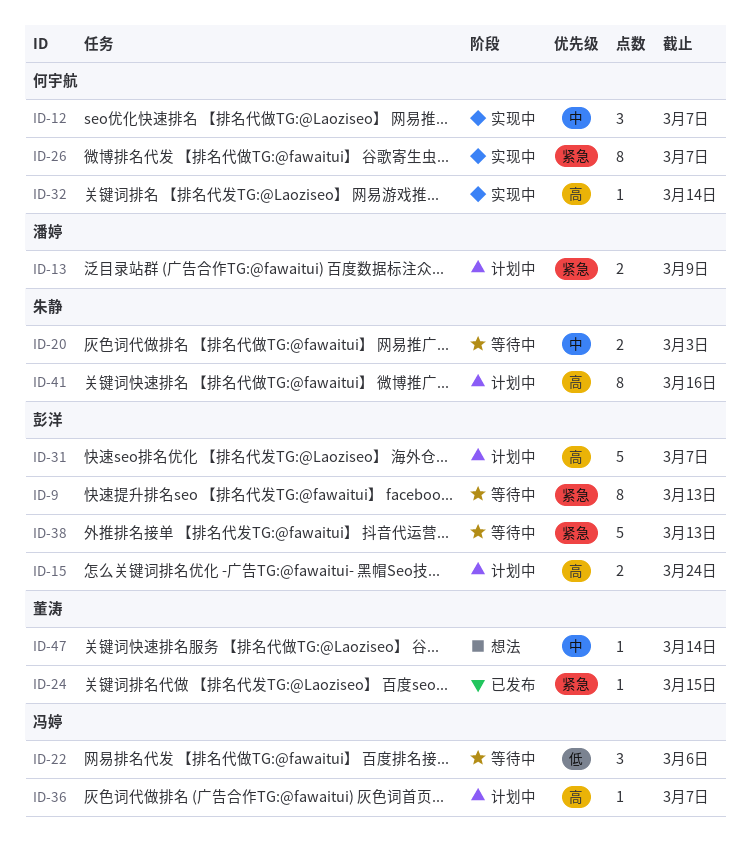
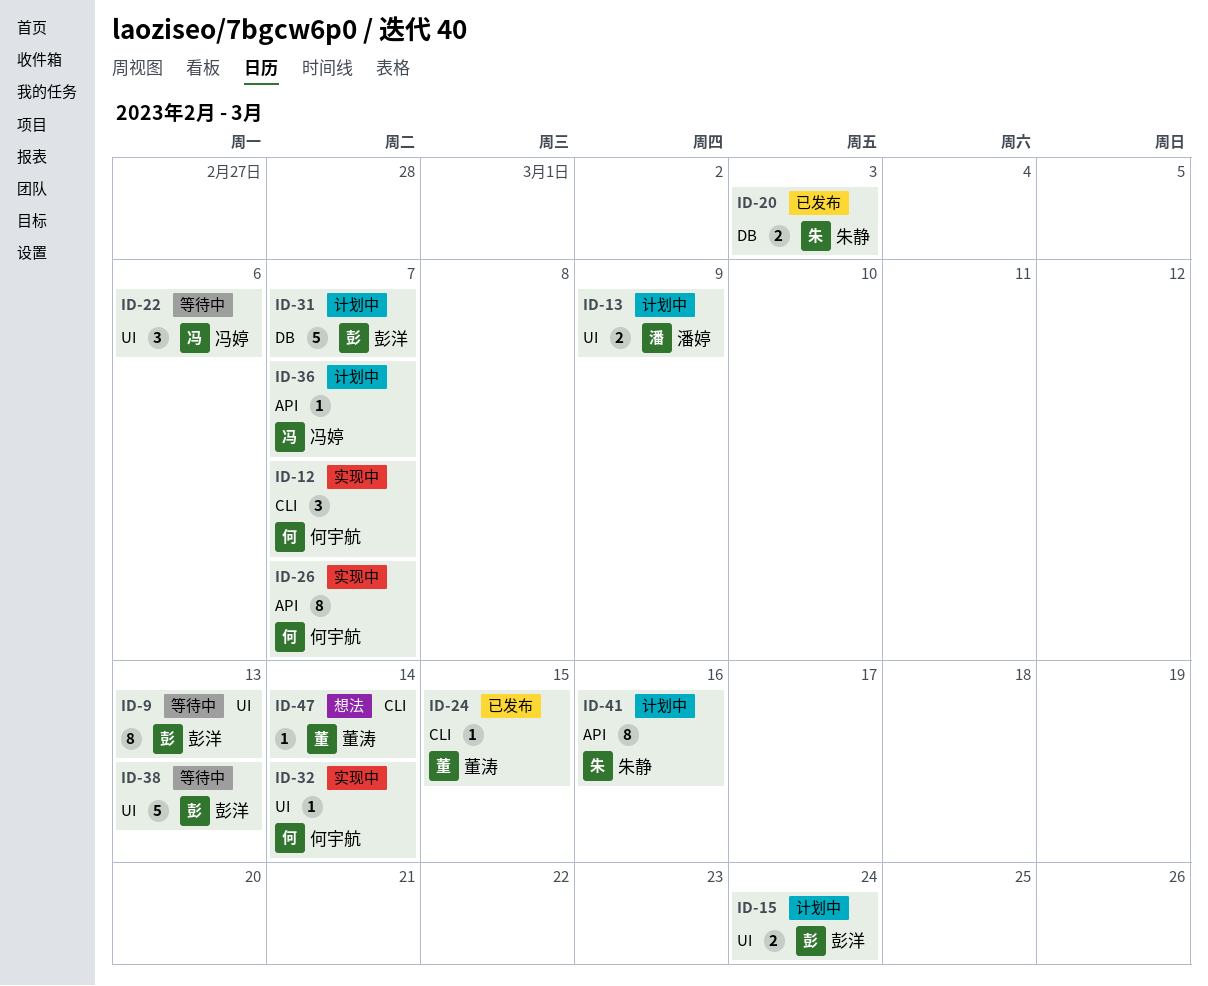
ID-20, status: 等待中 -> 已发布

